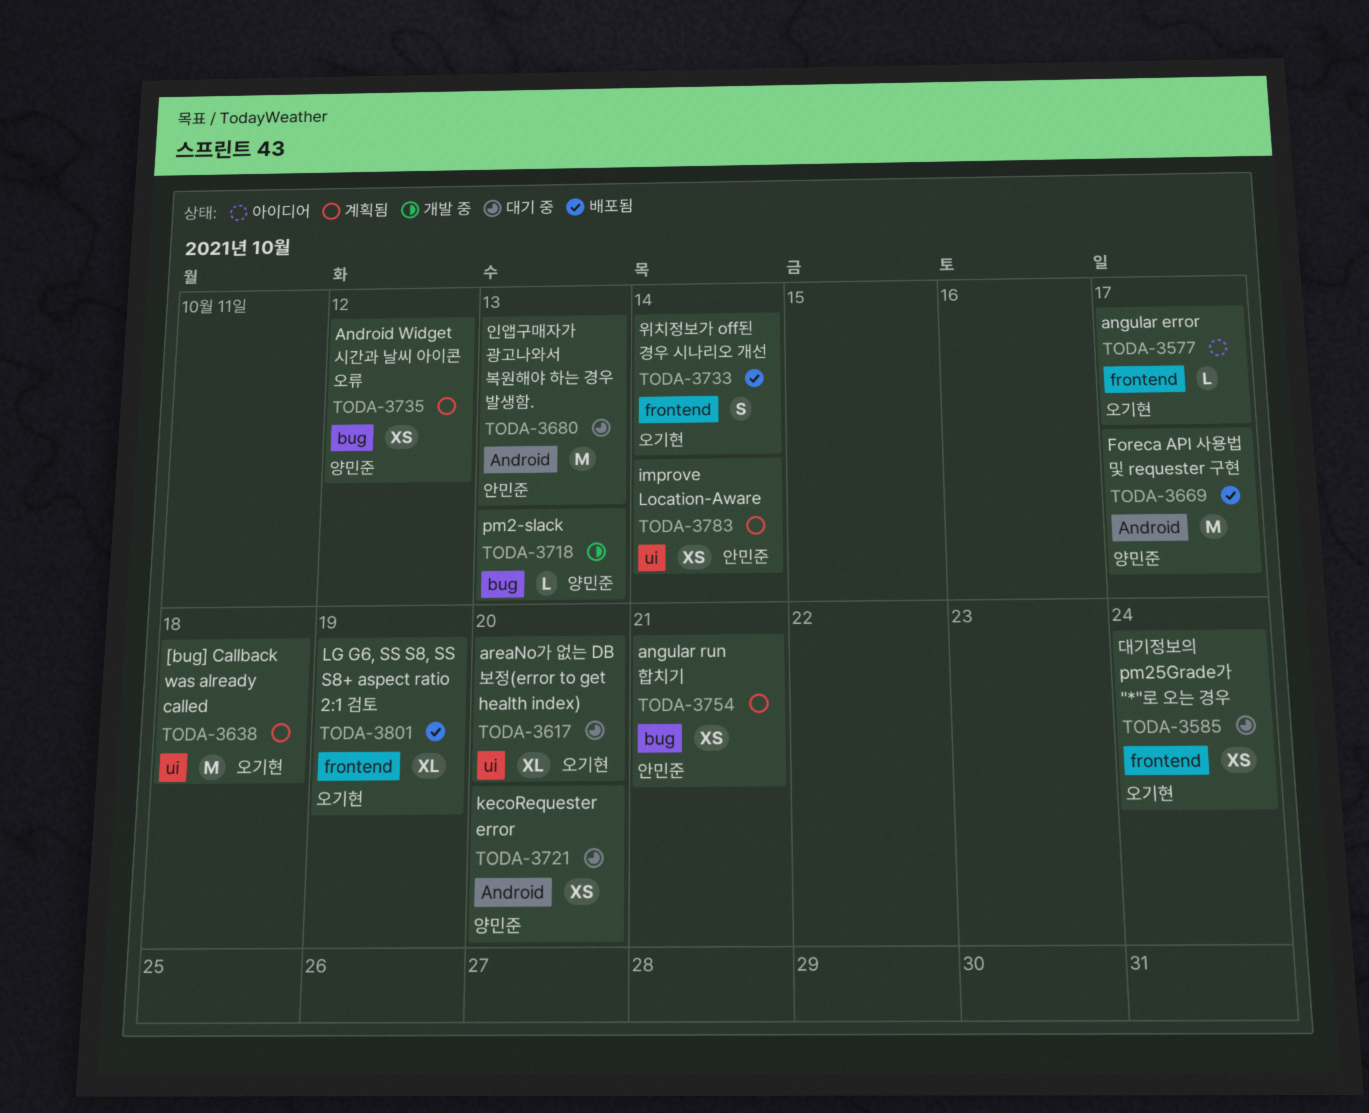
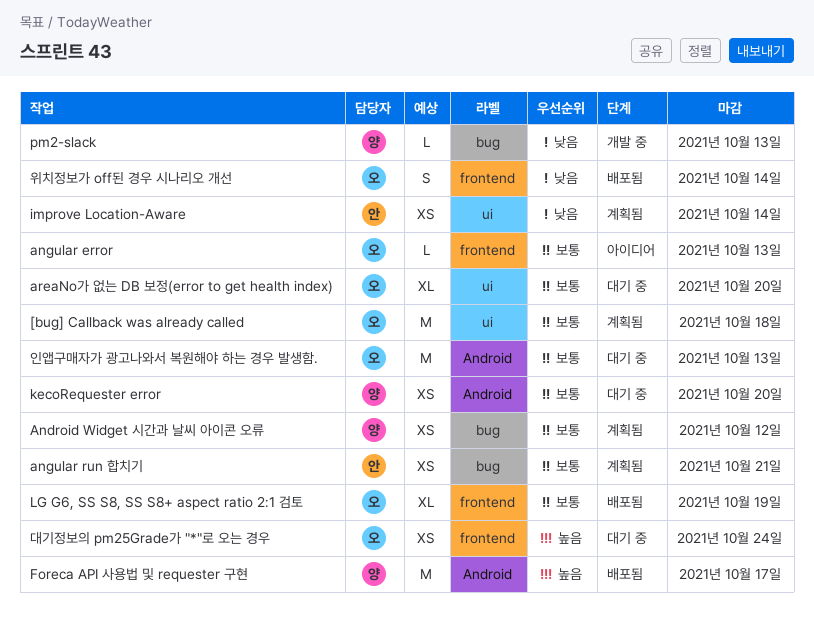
angular error, due: Oct 17 -> Oct 13
인앱구매자가 광고나와서 복원해야 하는 경우 발생함., owner: 안민준 -> 오기현

